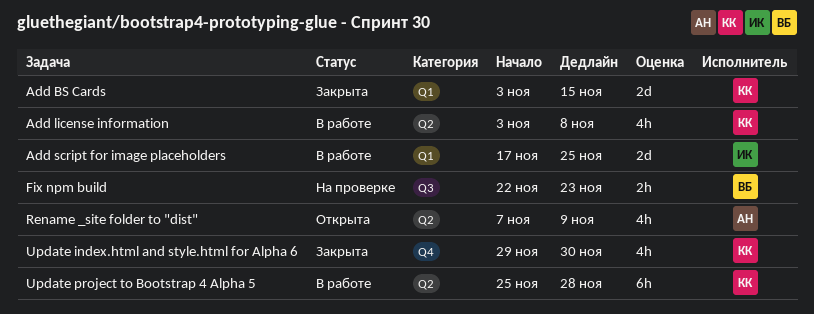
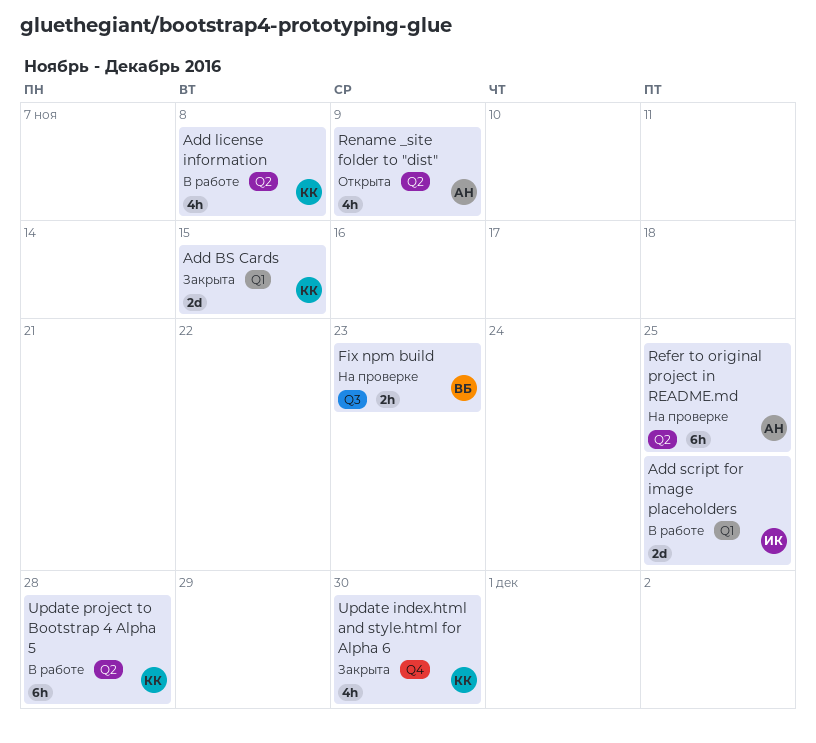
Refer to original project in README.md: none -> present

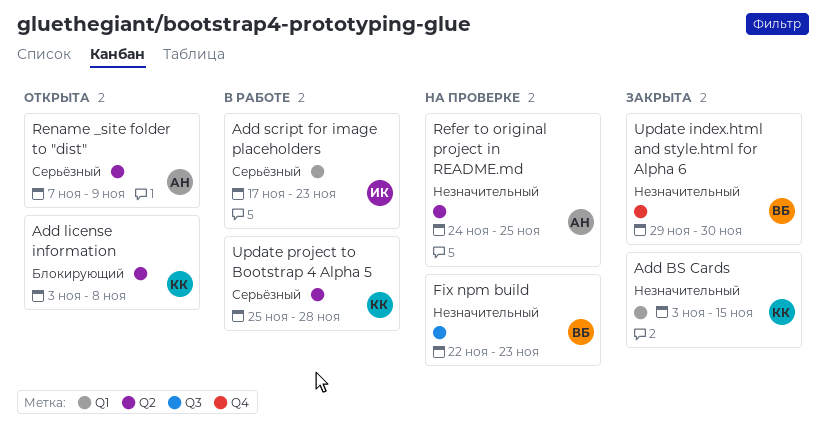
Add license information, status: В работе -> Открыта
Add script for image placeholders, due: Nov 25 -> Nov 23
Update index.html and style.html for Alpha 6, owner: КК -> ВБ

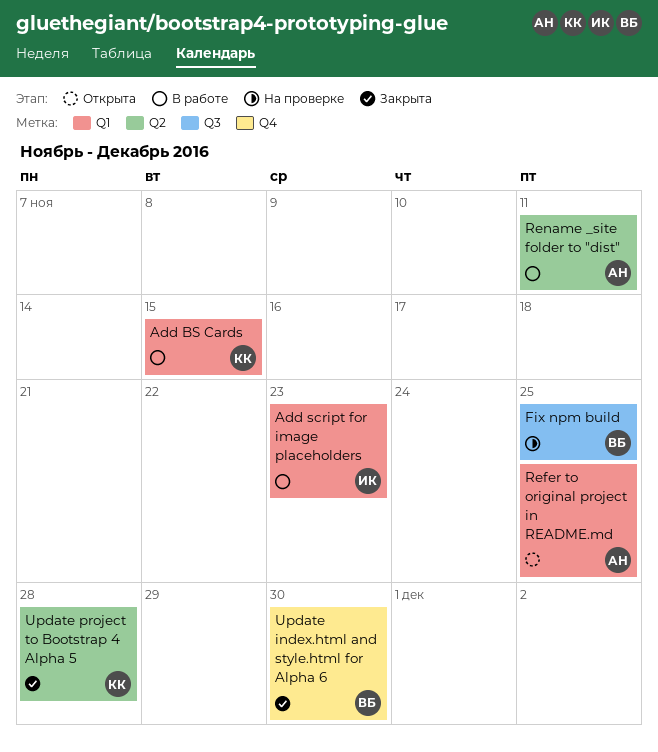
Add BS Cards, status: Закрыта -> В работе
Add license information: present -> none
Fix npm build, due: Nov 23 -> Nov 25
Refer to original project in README.md, status: На проверке -> Открыта
Refer to original project in README.md, label: Q2 -> Q1
Rename _site folder to "dist", status: Открыта -> В работе
Rename _site folder to "dist", due: Nov 9 -> Nov 11
Update project to Bootstrap 4 Alpha 5, status: В работе -> Закрыта

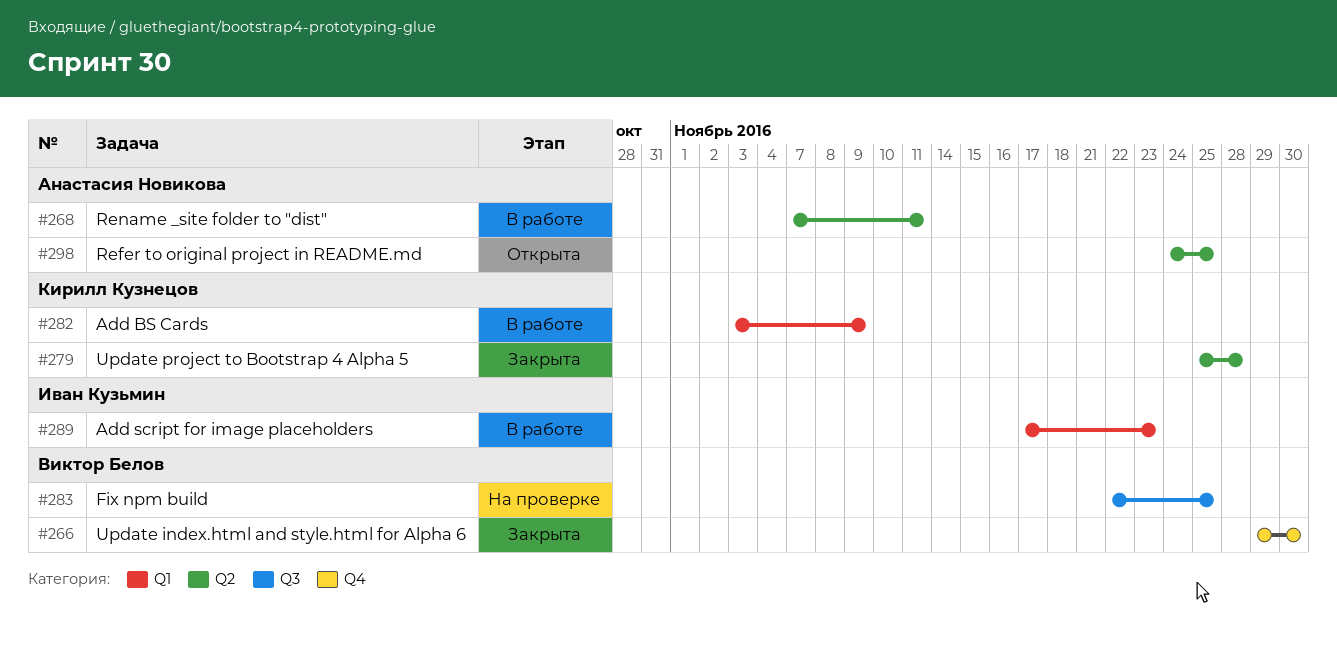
Add BS Cards, due: Nov 15 -> Nov 9
Refer to original project in README.md, label: Q1 -> Q2

